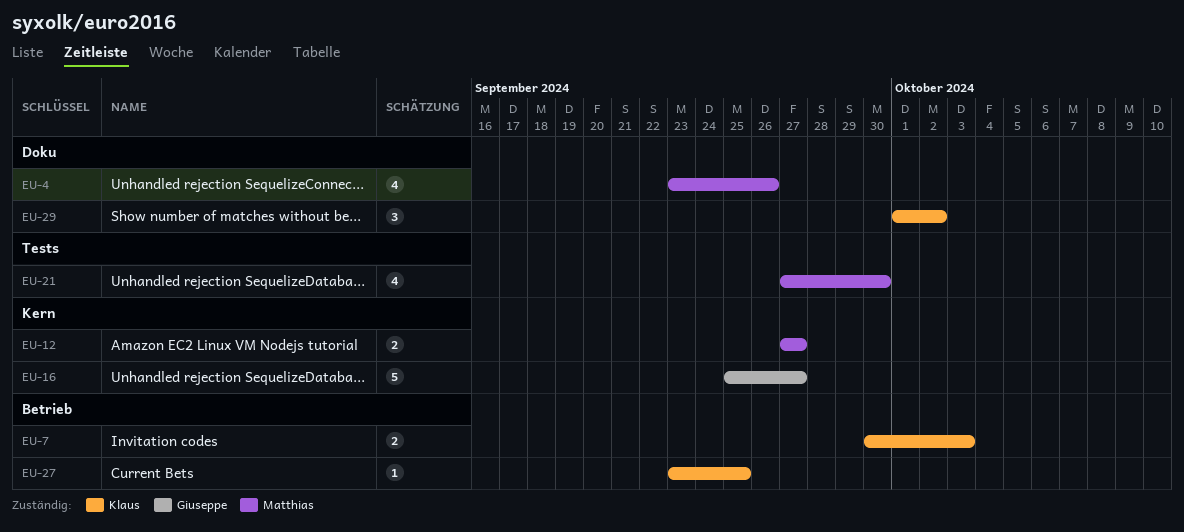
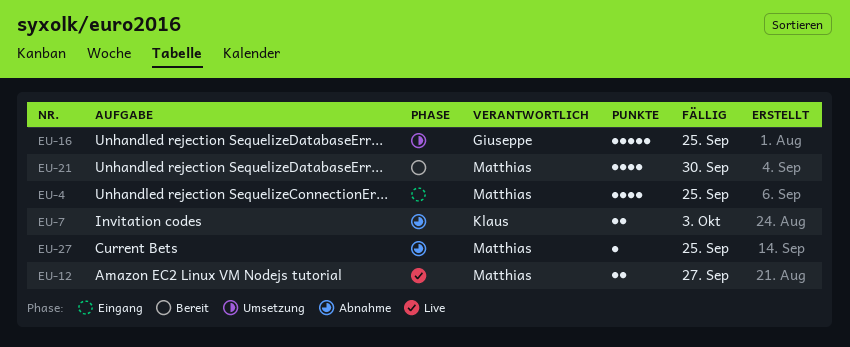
EU-4, due: Sep 26 -> Sep 25
EU-16, due: Sep 27 -> Sep 25
EU-27, owner: Klaus -> Matthias
EU-29: present -> none

